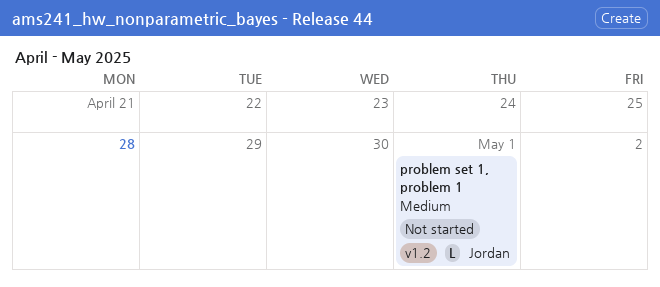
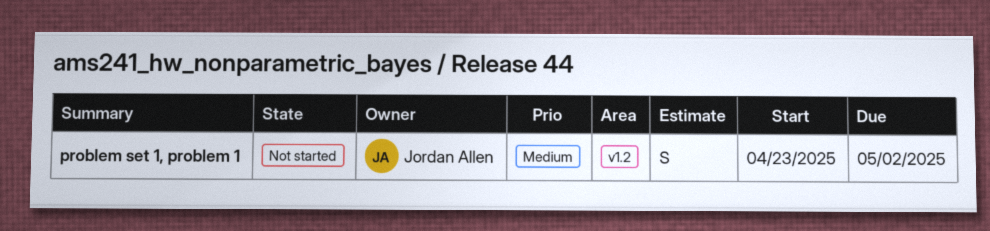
problem set 1, problem 1, estimate: L -> S
problem set 1, problem 1, due: May 1 -> May 2

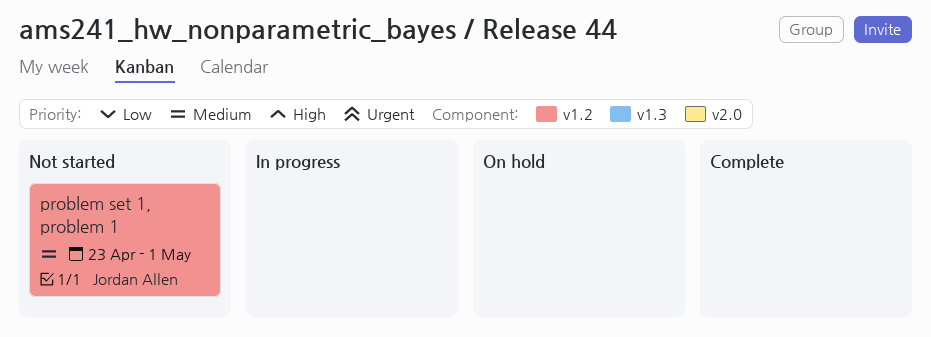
problem set 1, problem 1, due: May 2 -> May 1

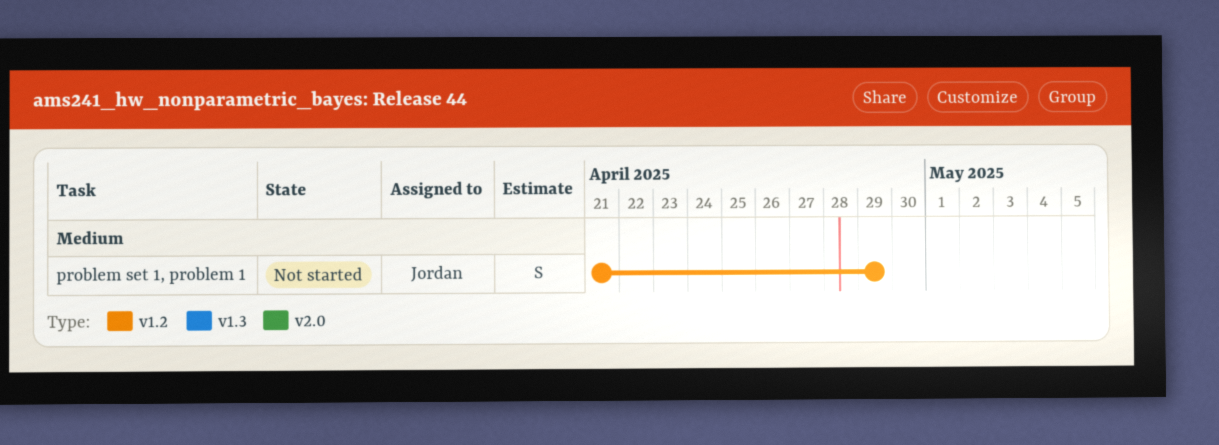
problem set 1, problem 1, start: Apr 23 -> Apr 21
problem set 1, problem 1, due: May 1 -> Apr 29

